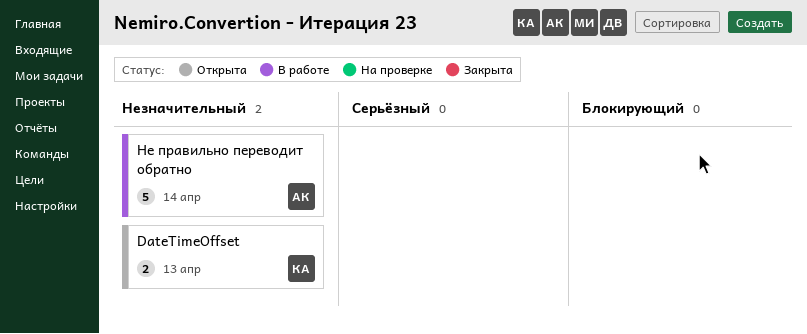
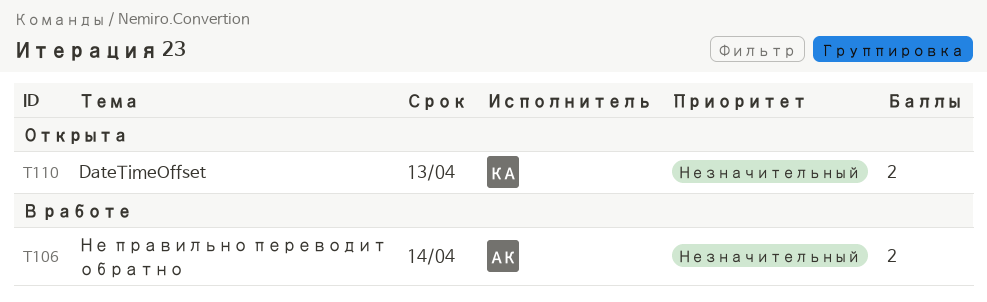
Не правильно переводит обратно, estimate: 5 -> 2

